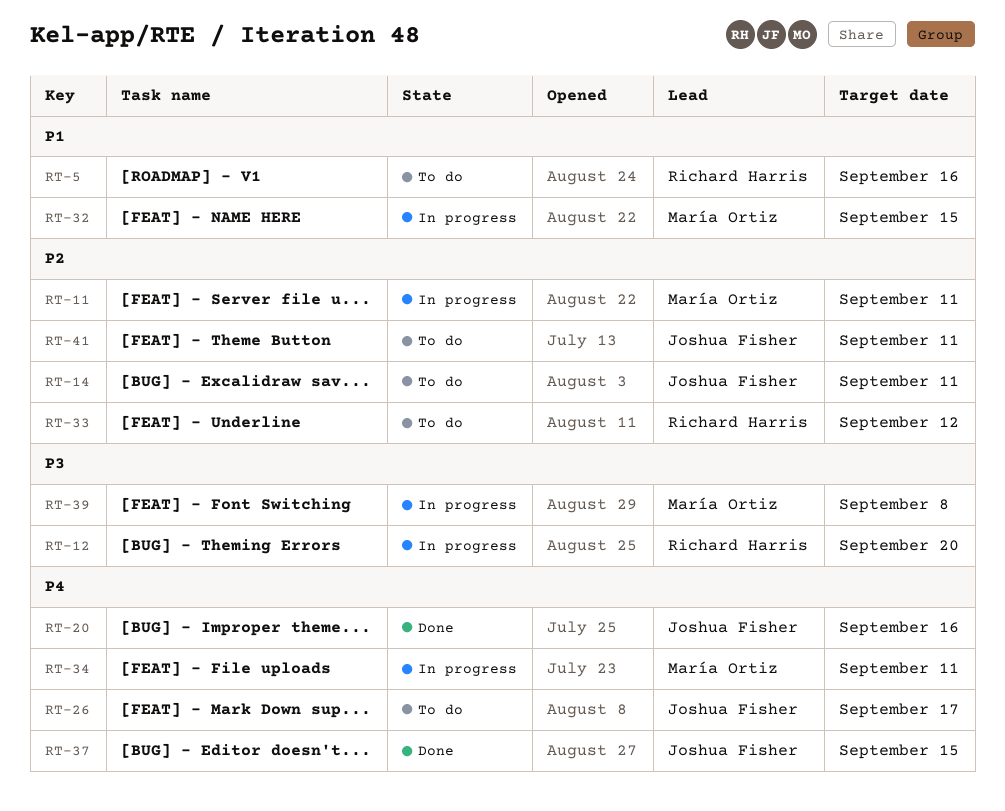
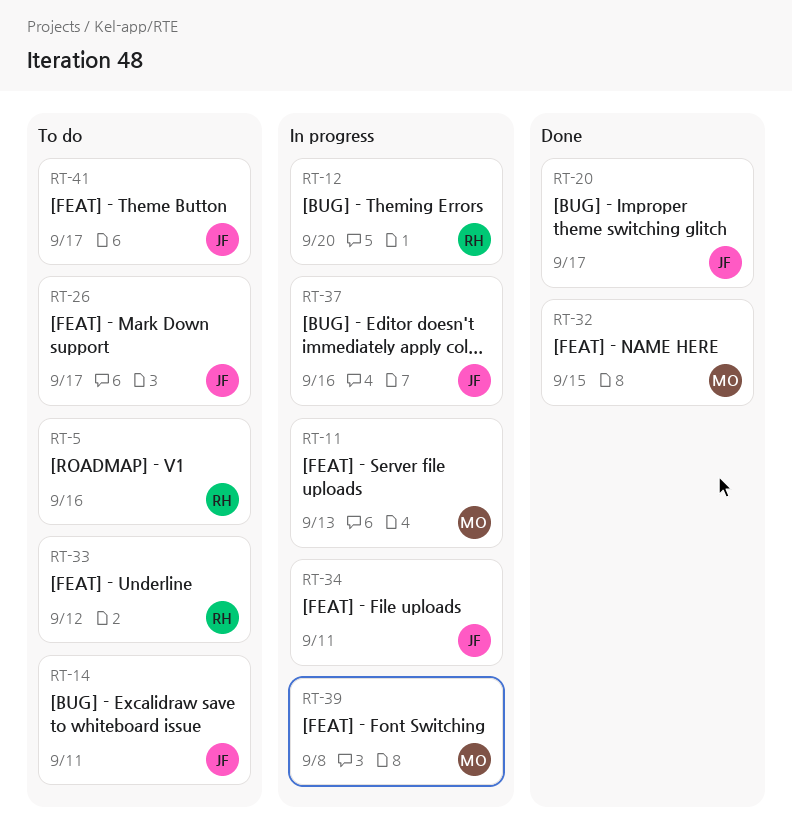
RT-11, due: Sep 11 -> Sep 13
RT-20, due: Sep 16 -> Sep 17
RT-32, status: In progress -> Done
RT-34, owner: María Ortiz -> Joshua Fisher
RT-37, status: Done -> In progress
RT-37, due: Sep 15 -> Sep 16
RT-41, due: Sep 11 -> Sep 17

